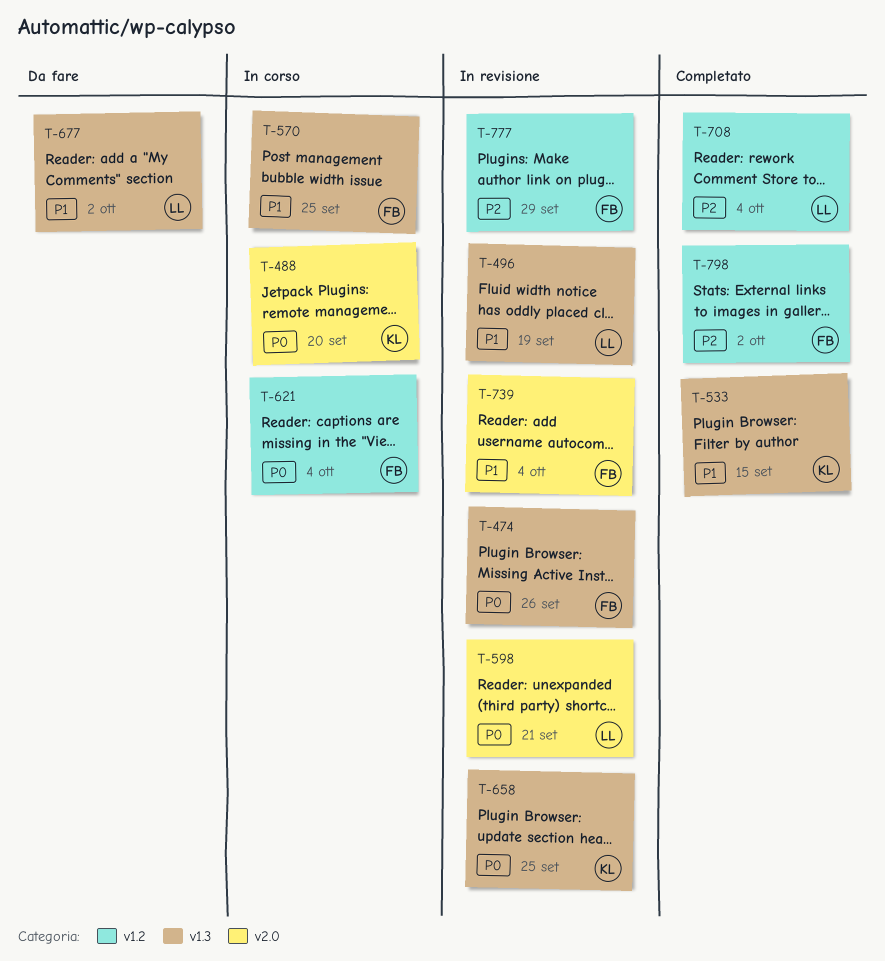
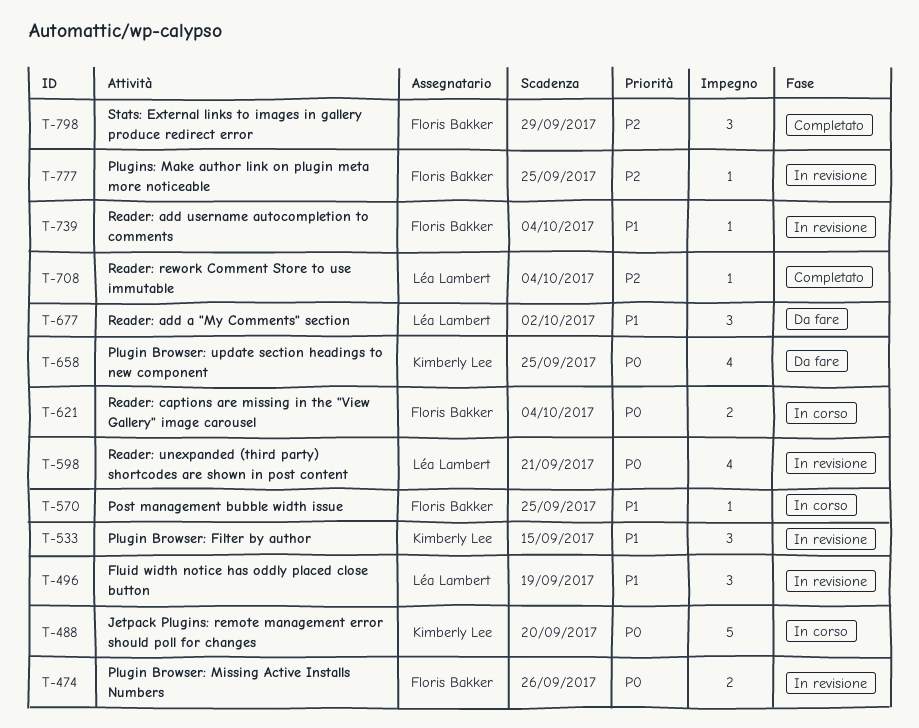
T-533, status: Completato -> In revisione
T-658, status: In revisione -> Da fare
T-777, due: Sep 29 -> Sep 25
T-798, due: Oct 2 -> Sep 29

